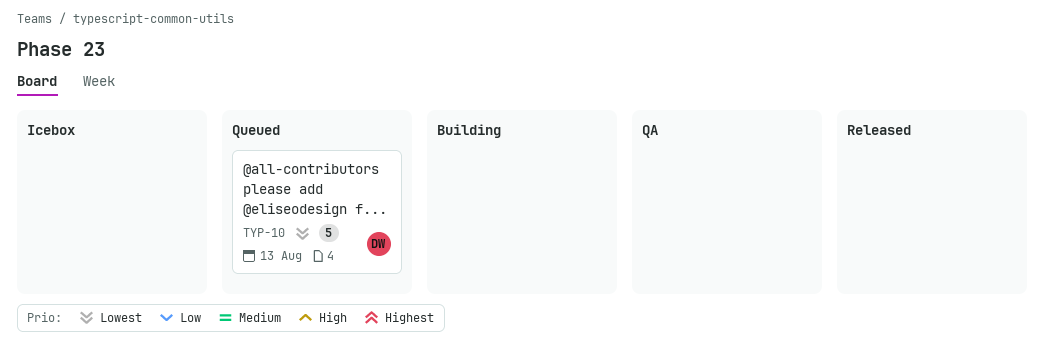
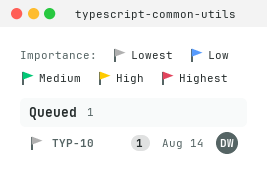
TYP-10, estimate: 5 -> 1
TYP-10, due: Aug 13 -> Aug 14

